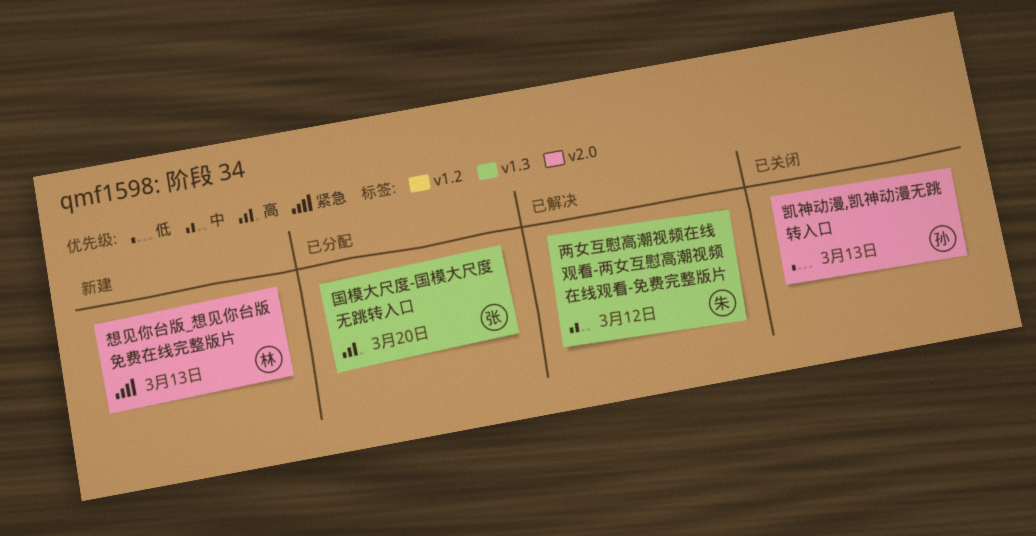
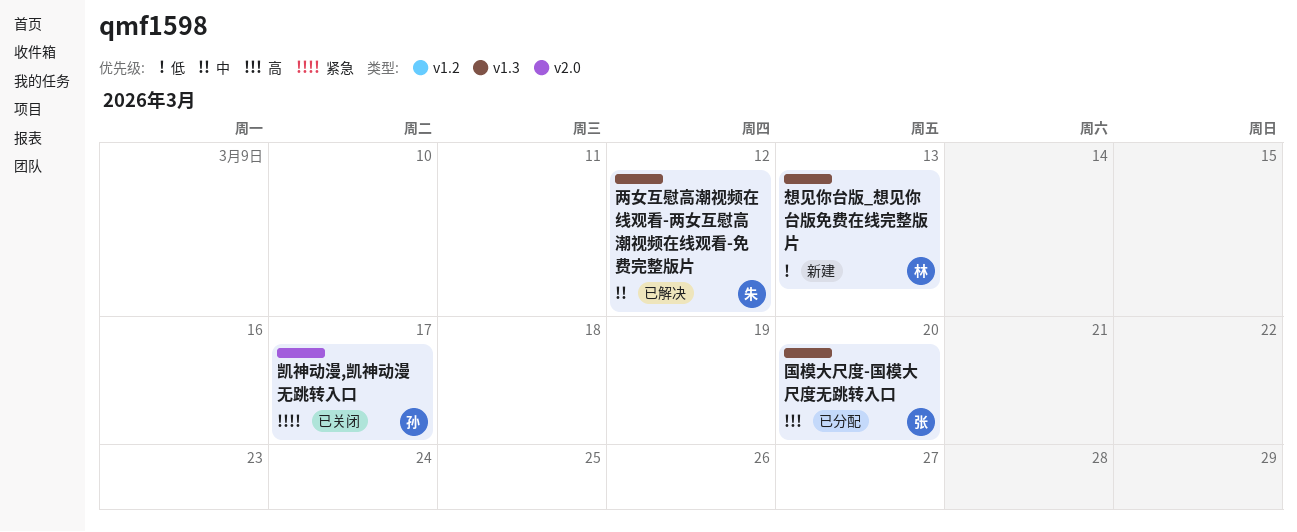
凯神动漫,凯神动漫无跳转入口, priority: 低 -> 紧急
凯神动漫,凯神动漫无跳转入口, due: Mar 13 -> Mar 17
想见你台版_想见你台版免费在线完整版片, priority: 紧急 -> 低
想见你台版_想见你台版免费在线完整版片, label: v2.0 -> v1.3

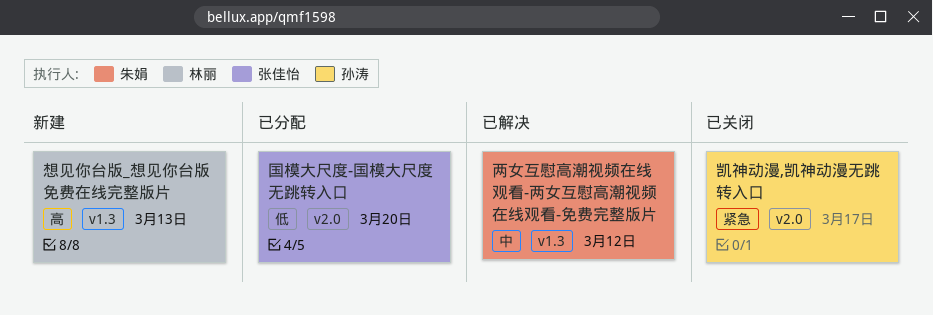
国模大尺度-国模大尺度无跳转入口, priority: 高 -> 低
国模大尺度-国模大尺度无跳转入口, label: v1.3 -> v2.0
想见你台版_想见你台版免费在线完整版片, priority: 低 -> 高

